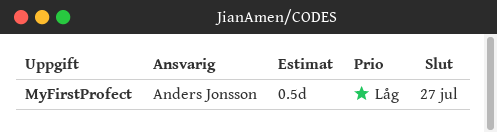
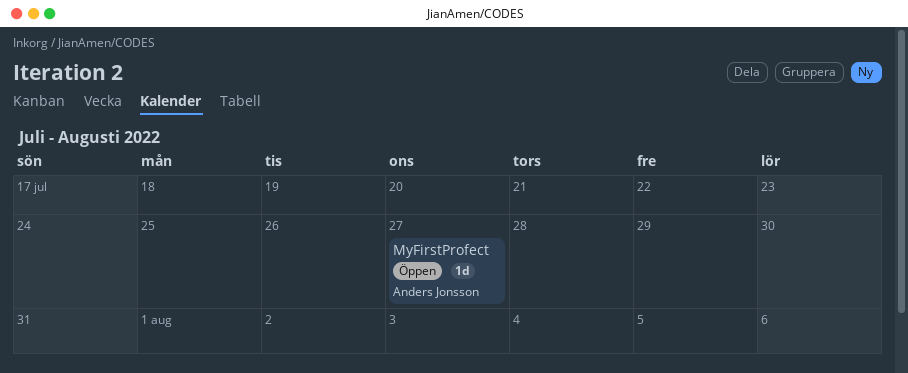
MyFirstProfect, estimate: 0.5d -> 1d

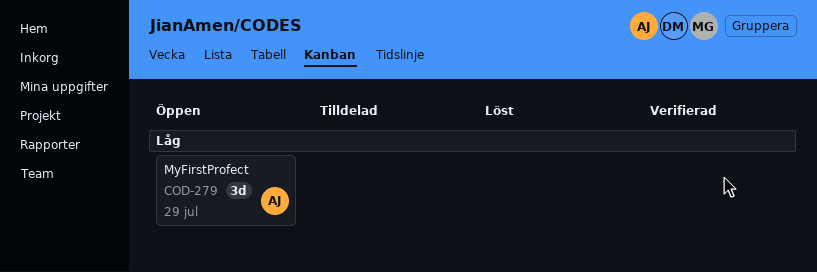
MyFirstProfect, estimate: 1d -> 3d
MyFirstProfect, due: Jul 27 -> Jul 29

